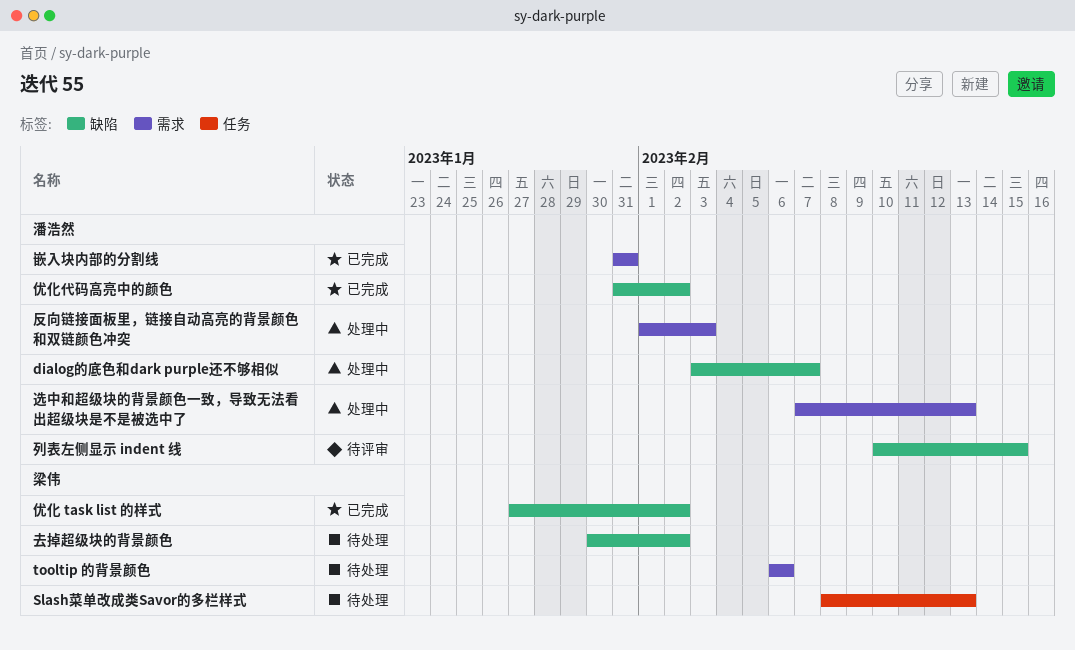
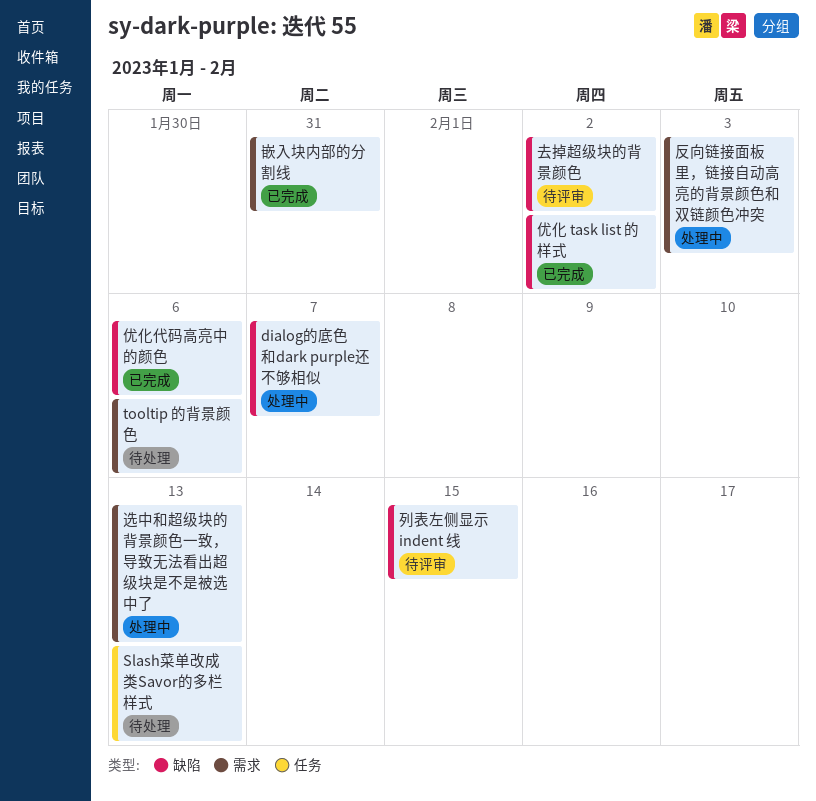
优化代码高亮中的颜色, due: Feb 2 -> Feb 6
去掉超级块的背景颜色, status: 待处理 -> 待评审

